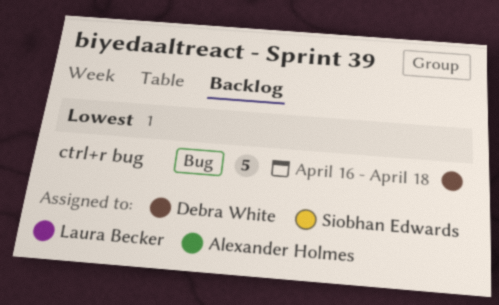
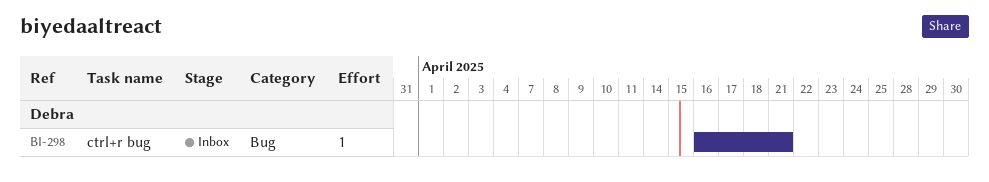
ctrl+r bug, estimate: 5 -> 1
ctrl+r bug, due: Apr 18 -> Apr 21

